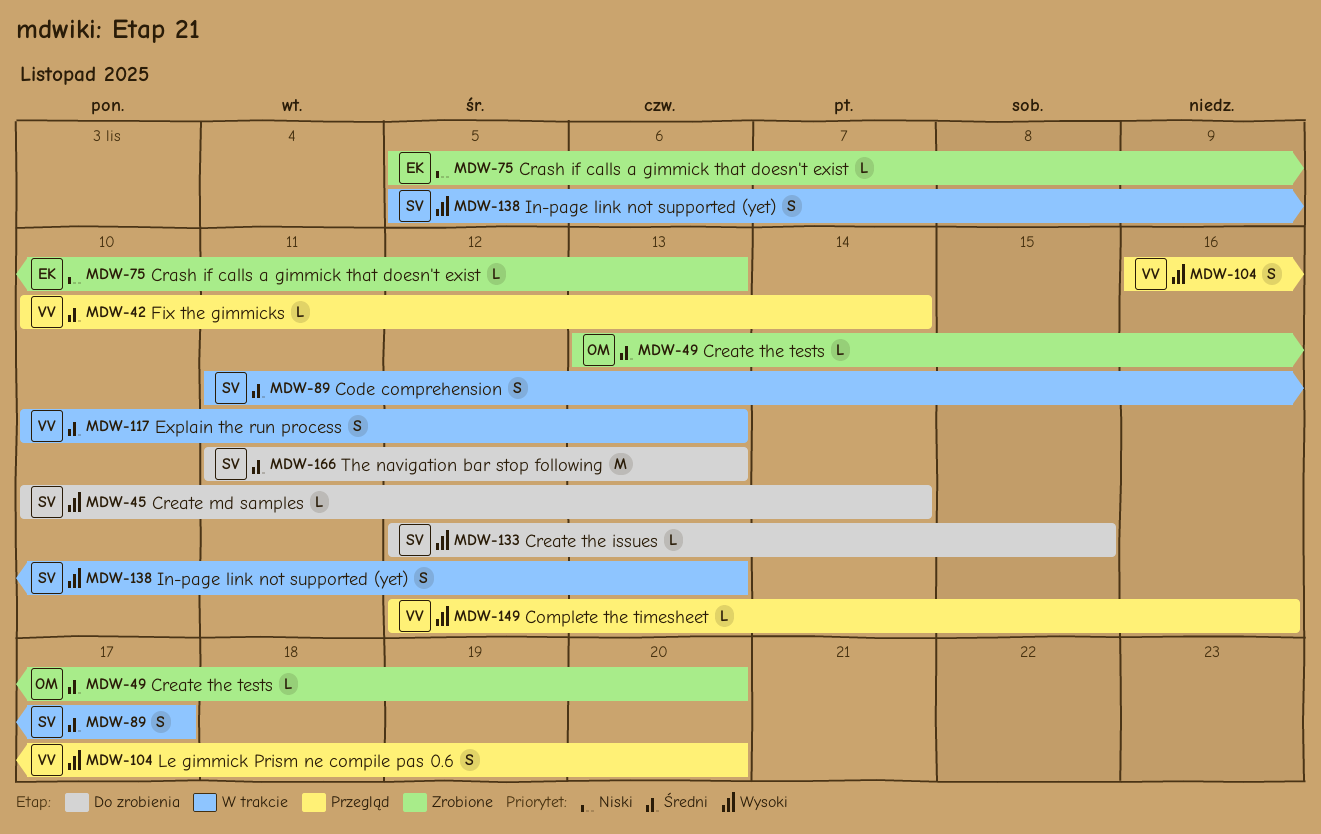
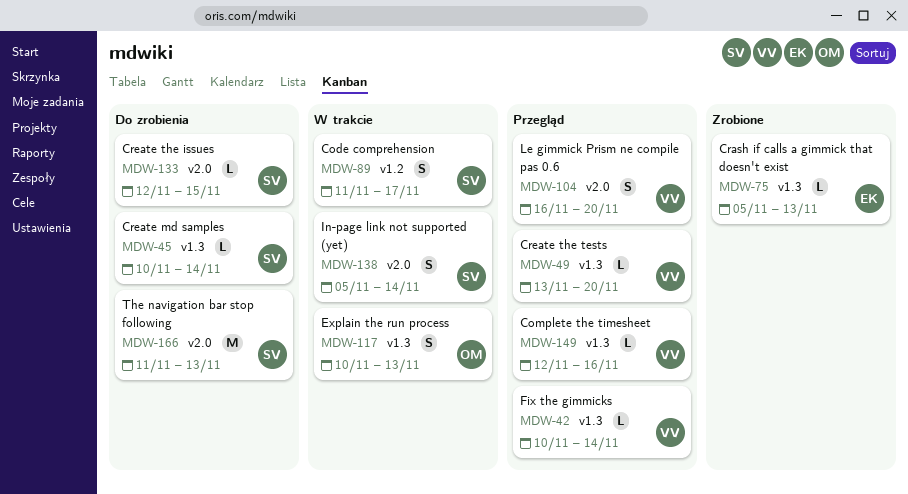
MDW-49, status: Zrobione -> Przegląd
MDW-49, owner: OM -> VV
MDW-117, owner: VV -> OM
MDW-138, due: Nov 13 -> Nov 14

